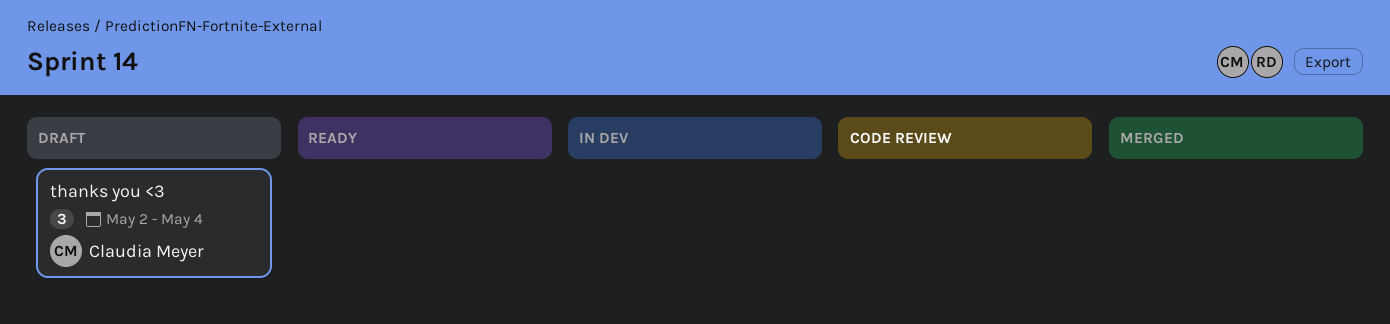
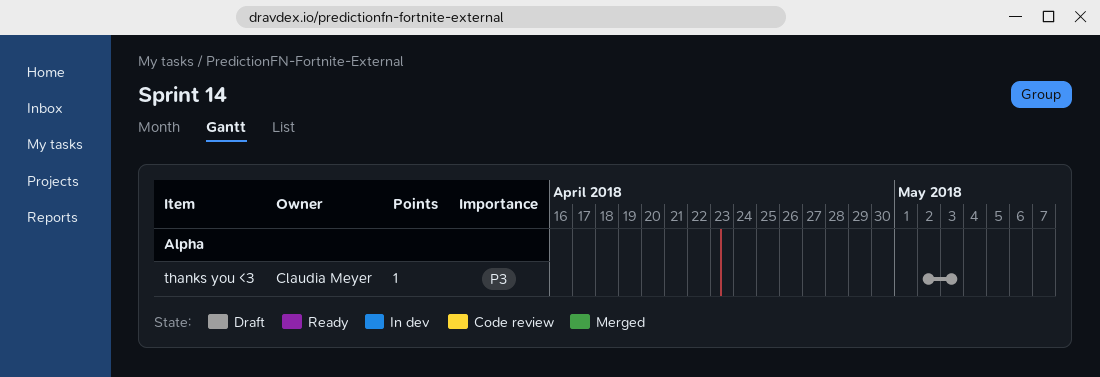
thanks you <3, estimate: 3 -> 1
thanks you <3, due: May 4 -> May 3

